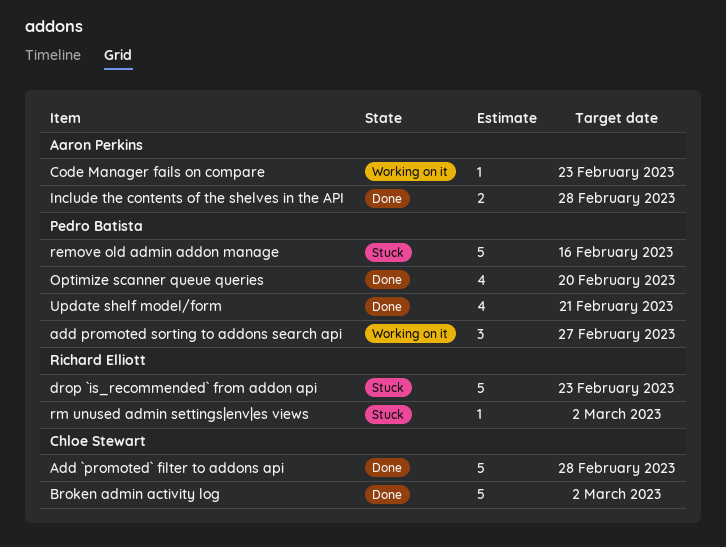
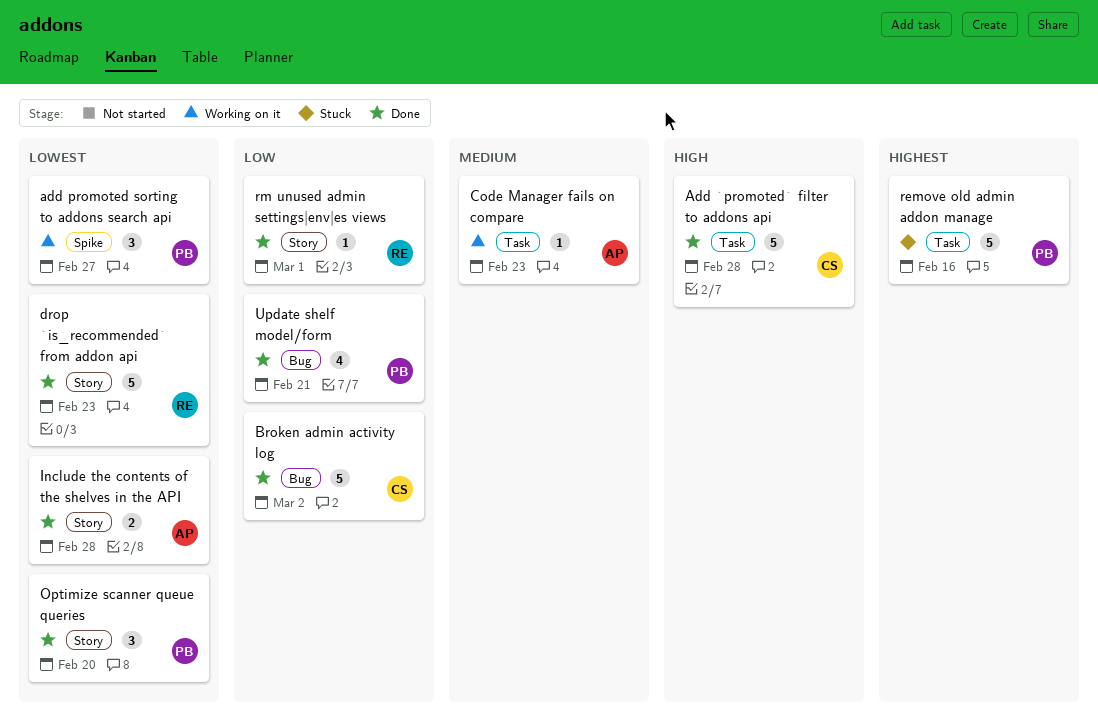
drop `is_recommended` from addon api, status: Stuck -> Done
Optimize scanner queue queries, estimate: 4 -> 3
rm unused admin settings|env|es views, status: Stuck -> Done
rm unused admin settings|env|es views, due: Mar 2 -> Mar 1

